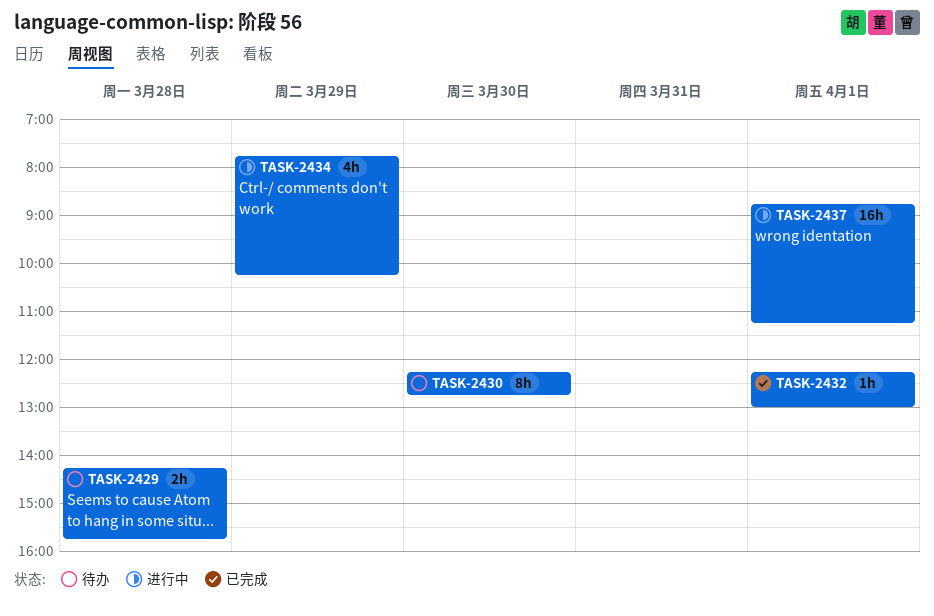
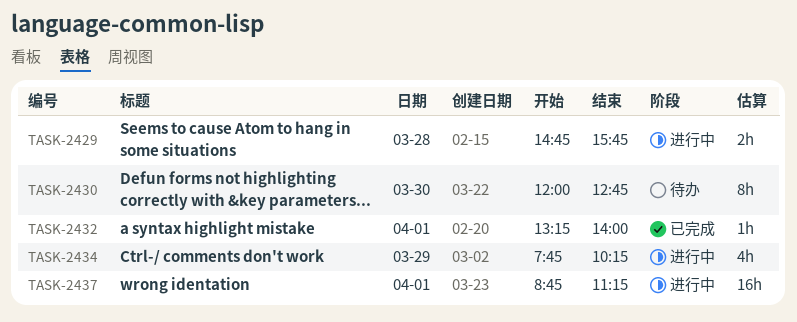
TASK-2429, status: 待办 -> 进行中
TASK-2429, begins: 14:15 -> 14:45
TASK-2430, begins: 12:15 -> 12:00
TASK-2432, begins: 12:15 -> 13:15
TASK-2432, ends: 13:00 -> 14:00

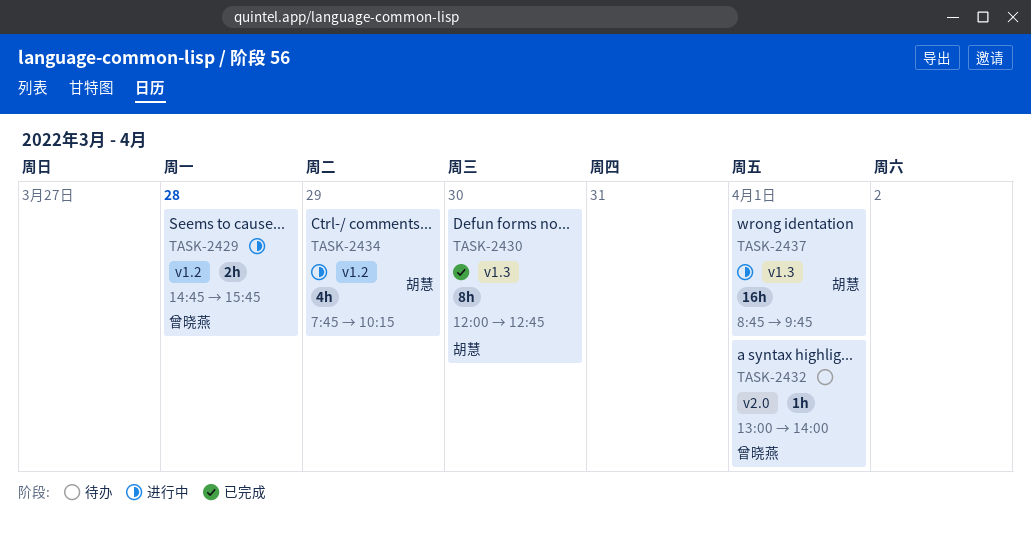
TASK-2430, status: 待办 -> 已完成
TASK-2432, status: 已完成 -> 待办
TASK-2432, begins: 13:15 -> 13:00
TASK-2437, ends: 11:15 -> 09:45

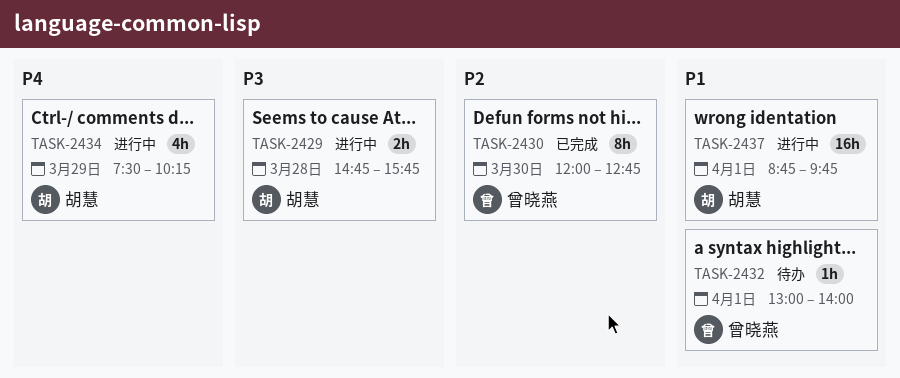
TASK-2429, owner: 曾晓燕 -> 胡慧
TASK-2430, owner: 胡慧 -> 曾晓燕
TASK-2434, begins: 07:45 -> 07:30

